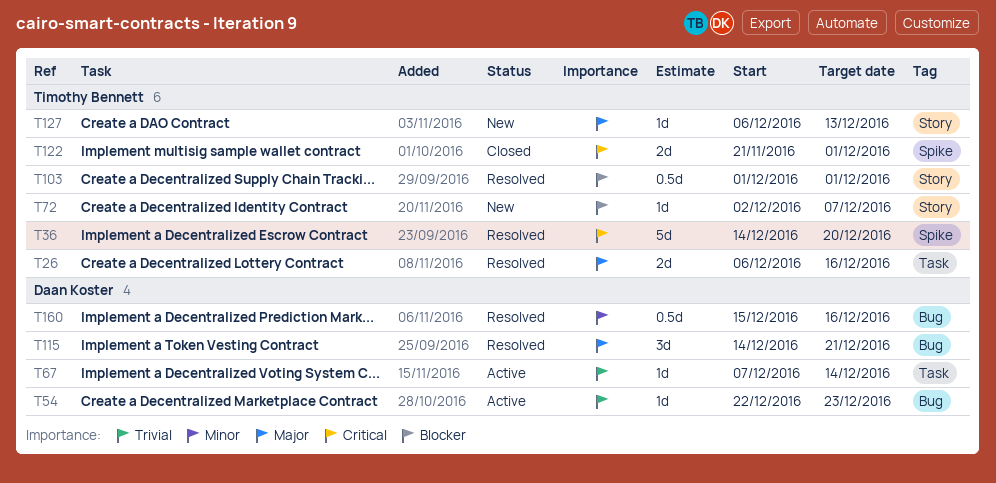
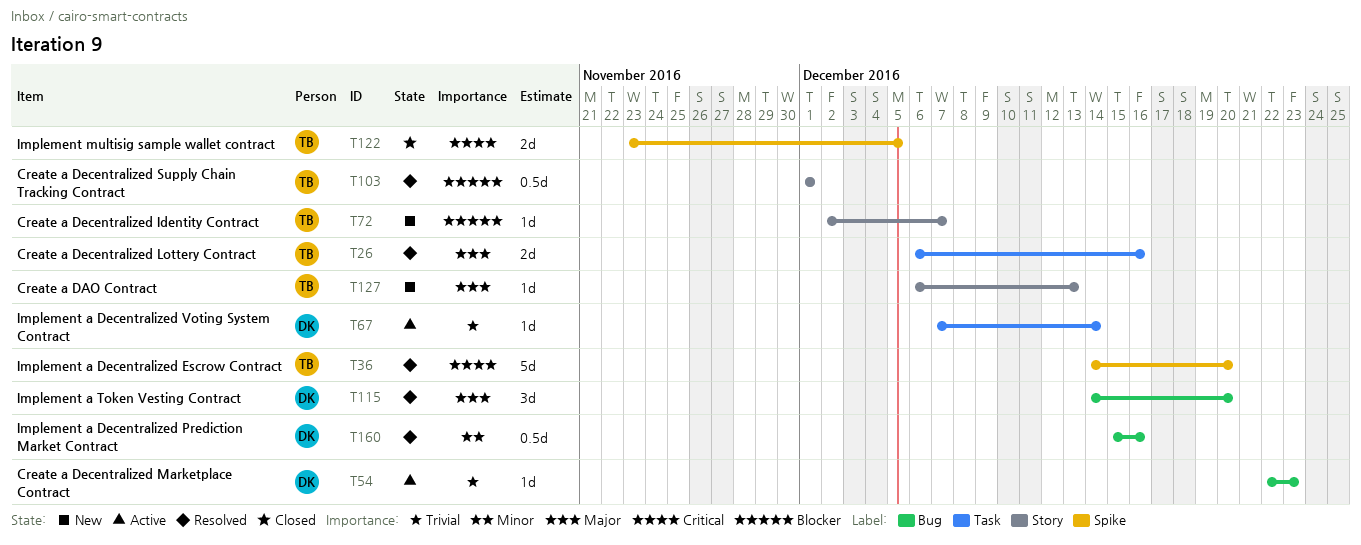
T115, due: Dec 21 -> Dec 20
T122, start: Nov 21 -> Nov 23
T122, due: Dec 1 -> Dec 5

